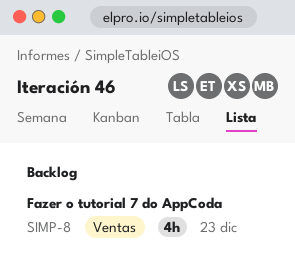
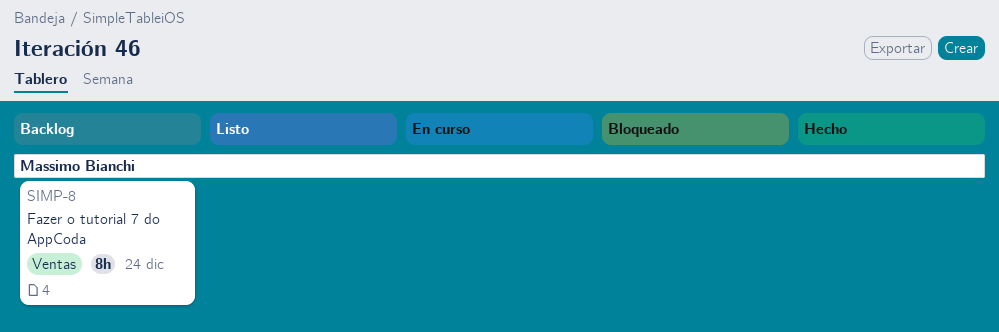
SIMP-8, estimate: 4h -> 8h
SIMP-8, due: Dec 23 -> Dec 24

